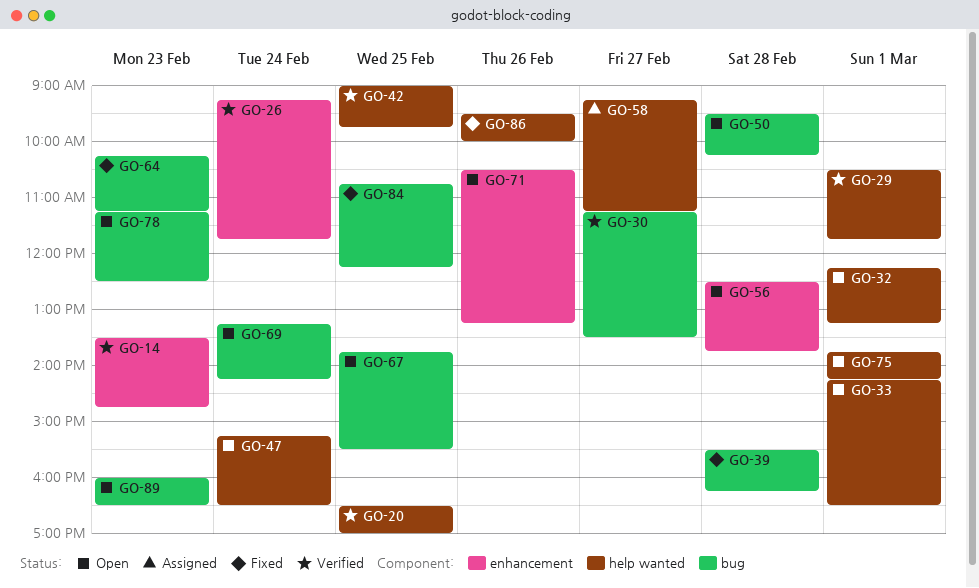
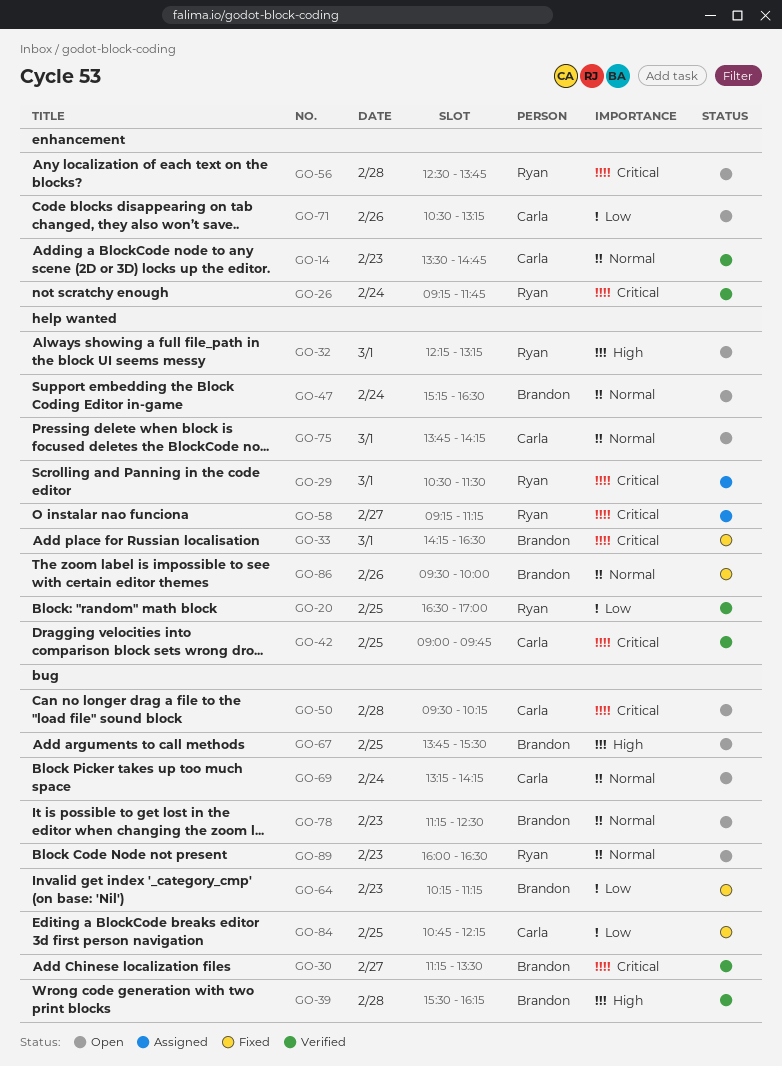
GO-29, status: Verified -> Assigned
GO-29, ends: 11:45 -> 11:30
GO-33, status: Open -> Fixed
GO-39, status: Fixed -> Verified

